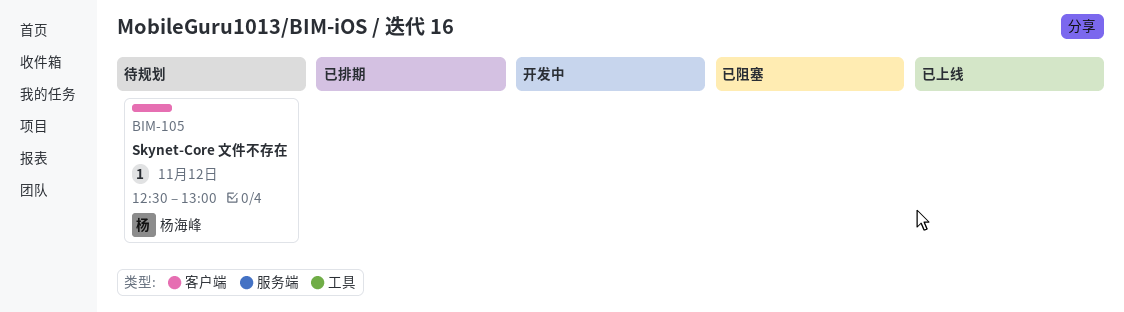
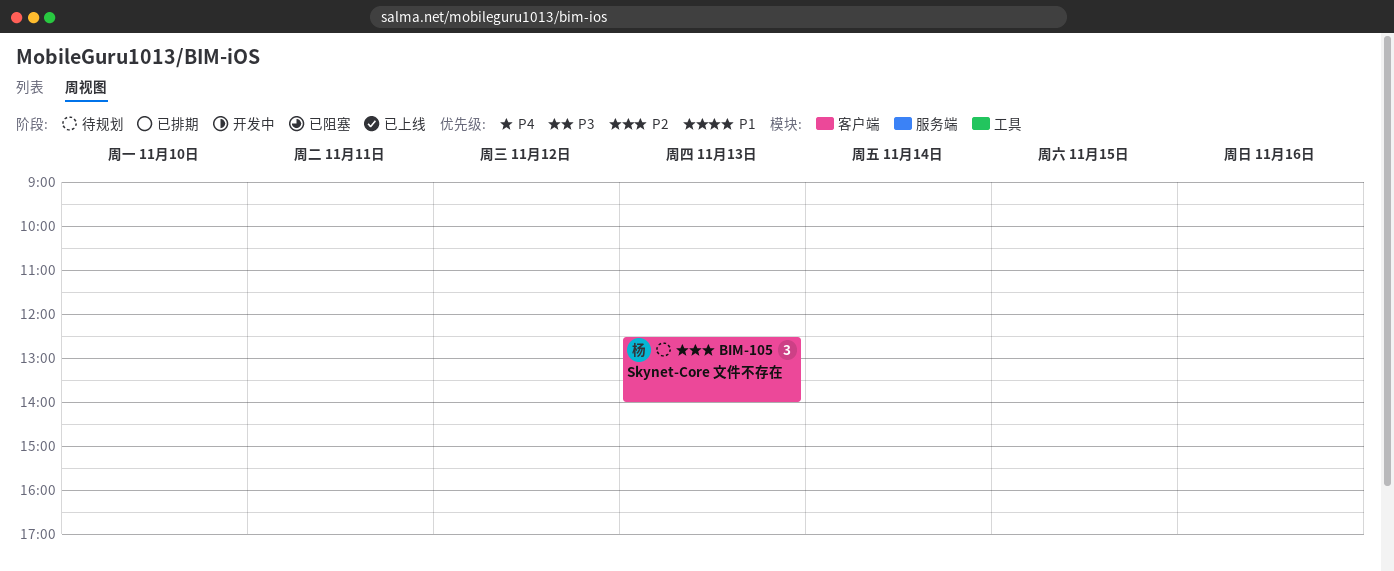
BIM-105, estimate: 1 -> 3
BIM-105, day: Nov 12 -> Nov 13
BIM-105, ends: 13:00 -> 14:00

